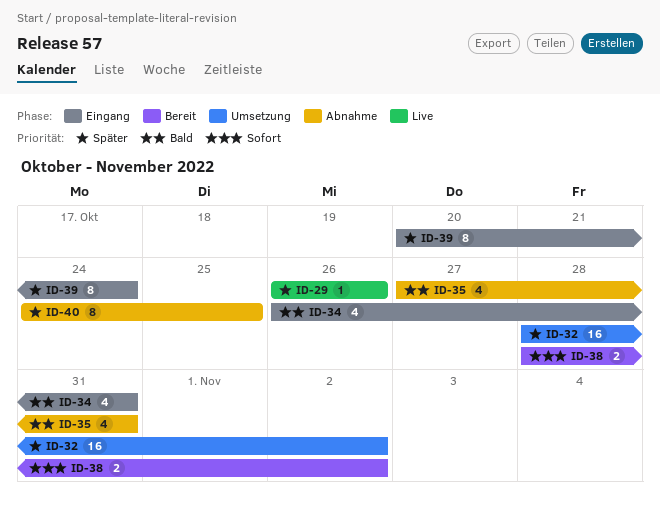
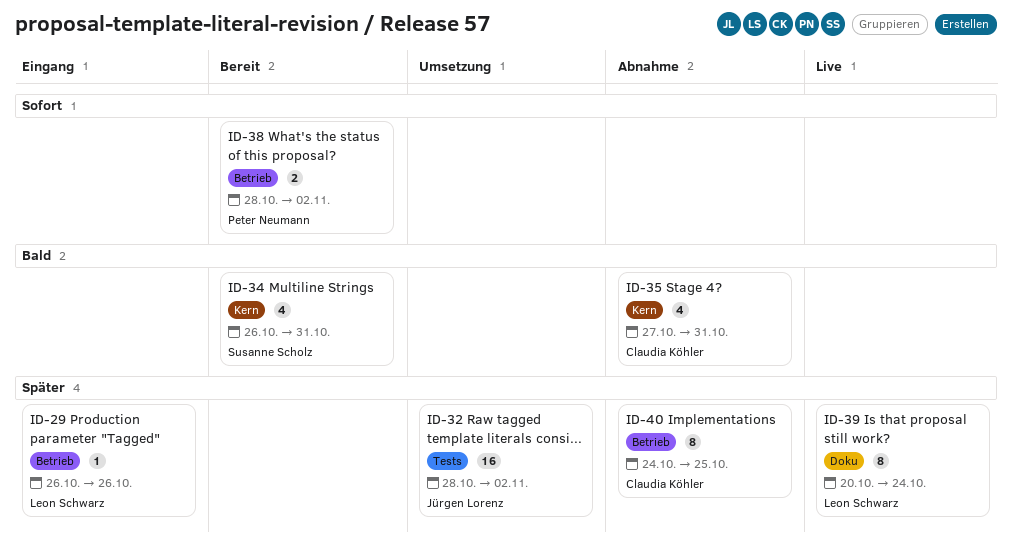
ID-29, status: Live -> Eingang
ID-34, status: Eingang -> Bereit
ID-39, status: Eingang -> Live

